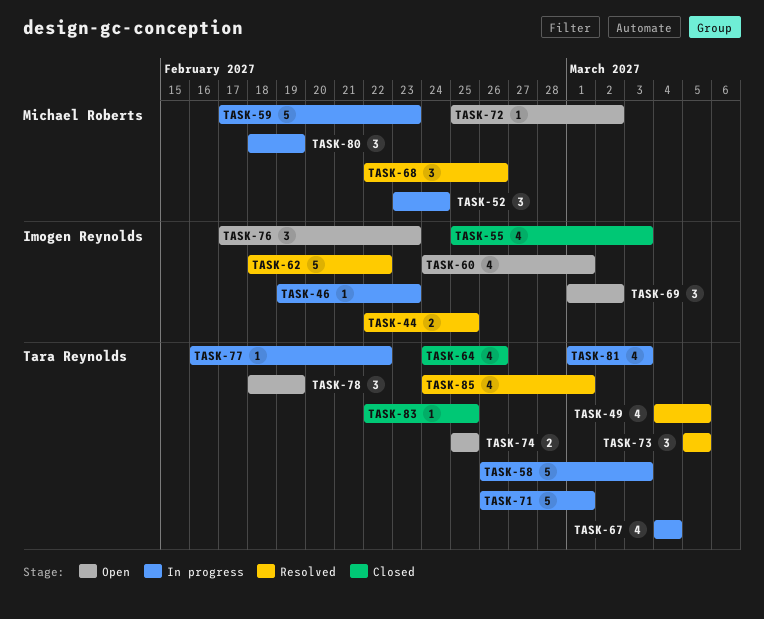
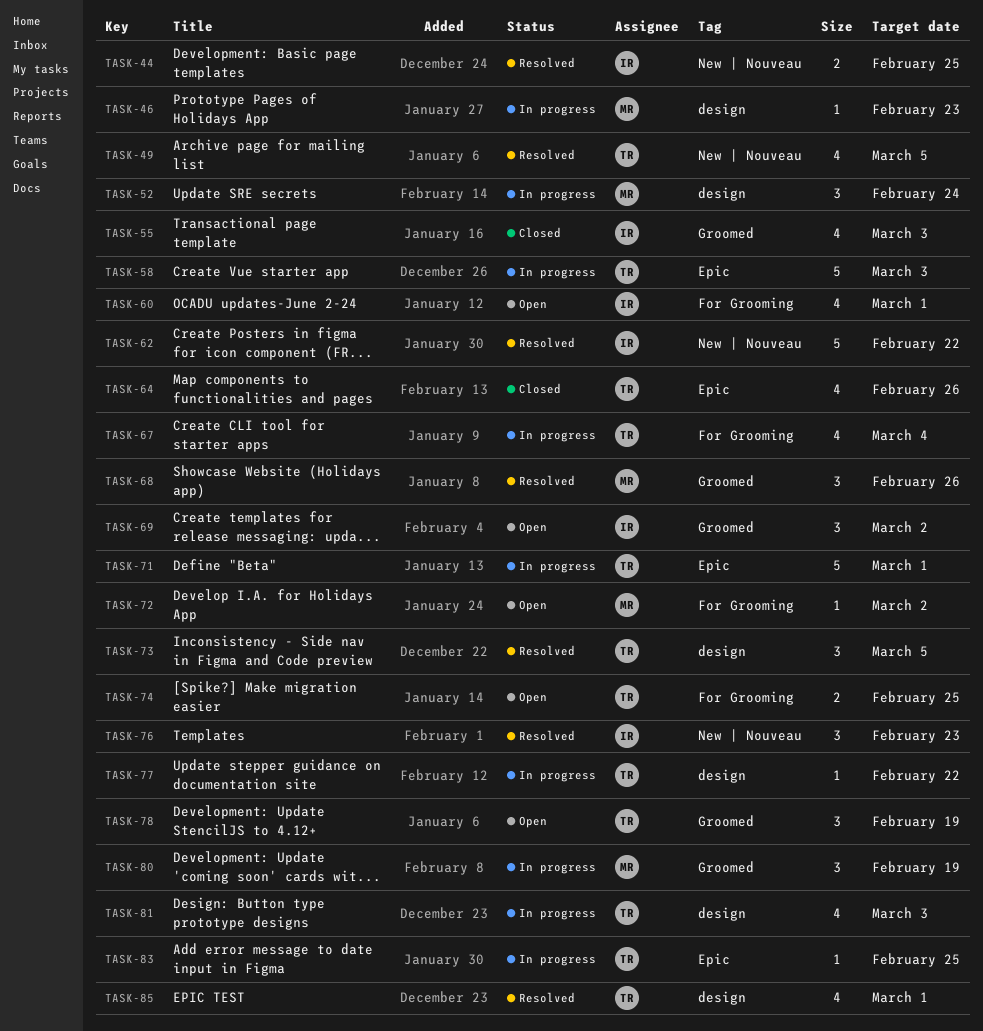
TASK-46, owner: Imogen Reynolds -> Michael Roberts
TASK-59: present -> none
TASK-76, status: Open -> Resolved
TASK-83, status: Closed -> In progress

